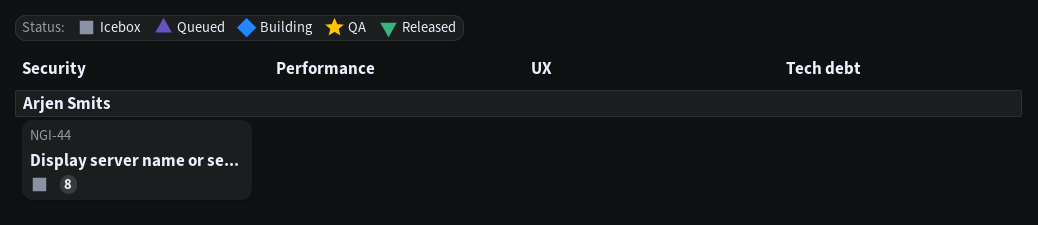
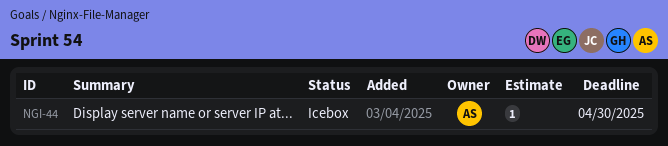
NGI-44, estimate: 8 -> 1

